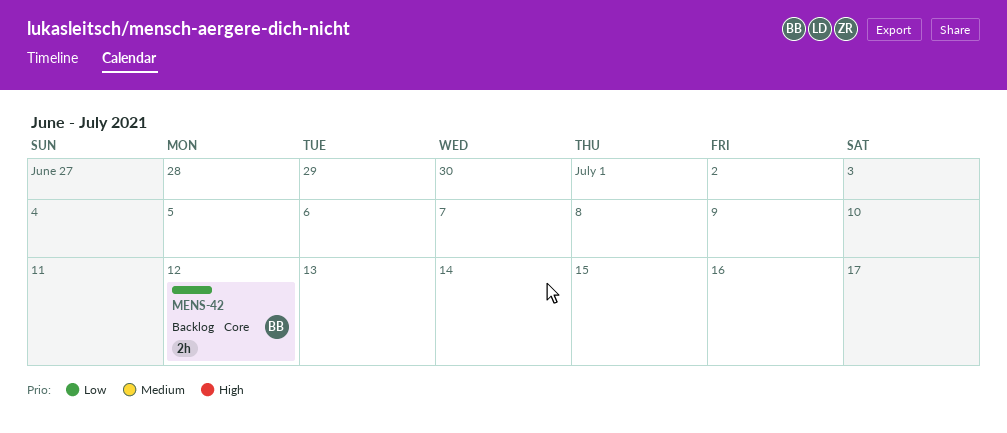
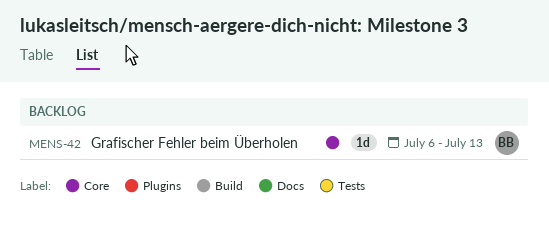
MENS-42, estimate: 2h -> 1d
MENS-42, due: Jul 12 -> Jul 13

